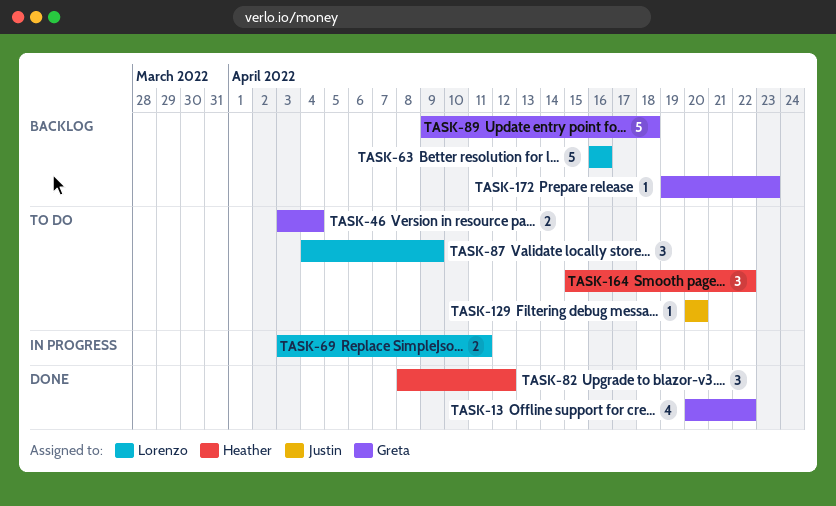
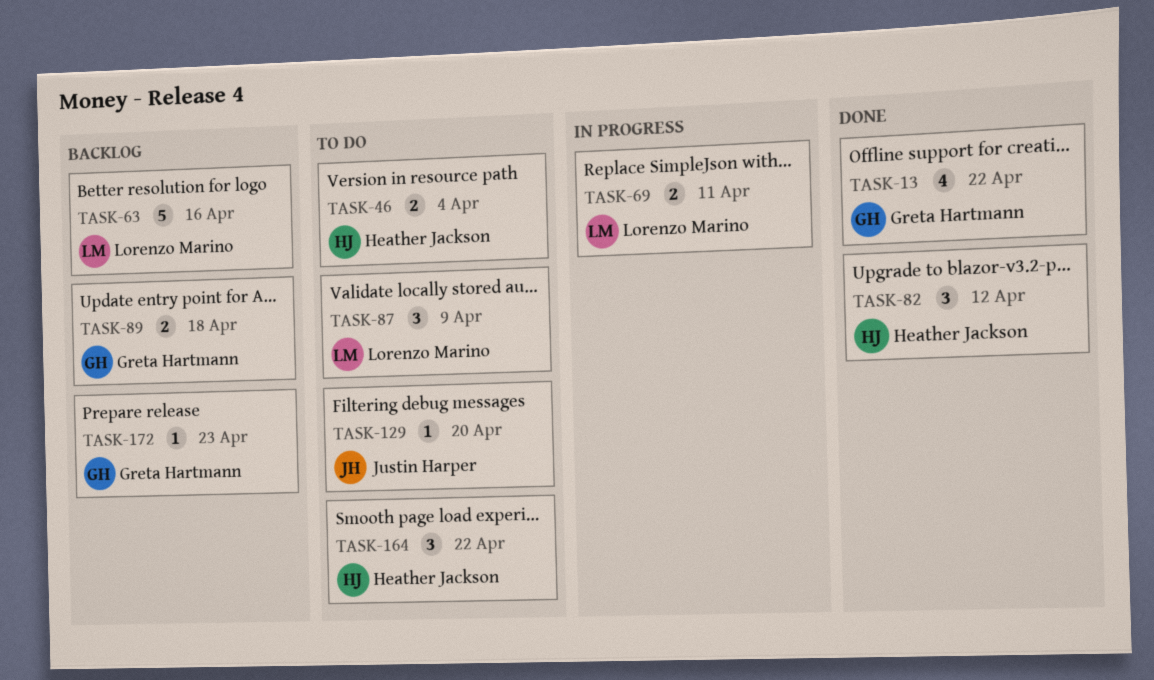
TASK-46, owner: Greta Hartmann -> Heather Jackson
TASK-89, estimate: 5 -> 2

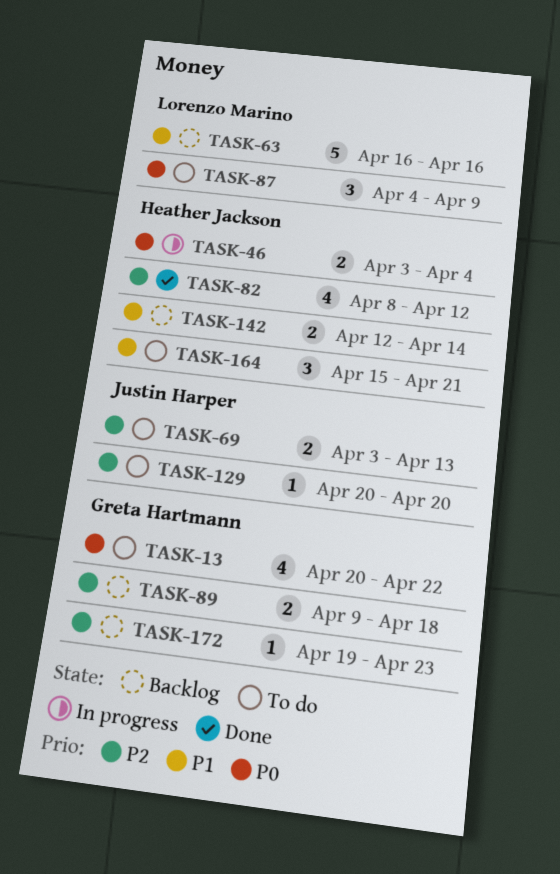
TASK-13, status: Done -> To do
TASK-46, status: To do -> In progress
TASK-69, status: In progress -> To do
TASK-69, owner: Lorenzo Marino -> Justin Harper
TASK-69, due: Apr 11 -> Apr 13
TASK-82, estimate: 3 -> 4
TASK-142: none -> present
TASK-164, due: Apr 22 -> Apr 21

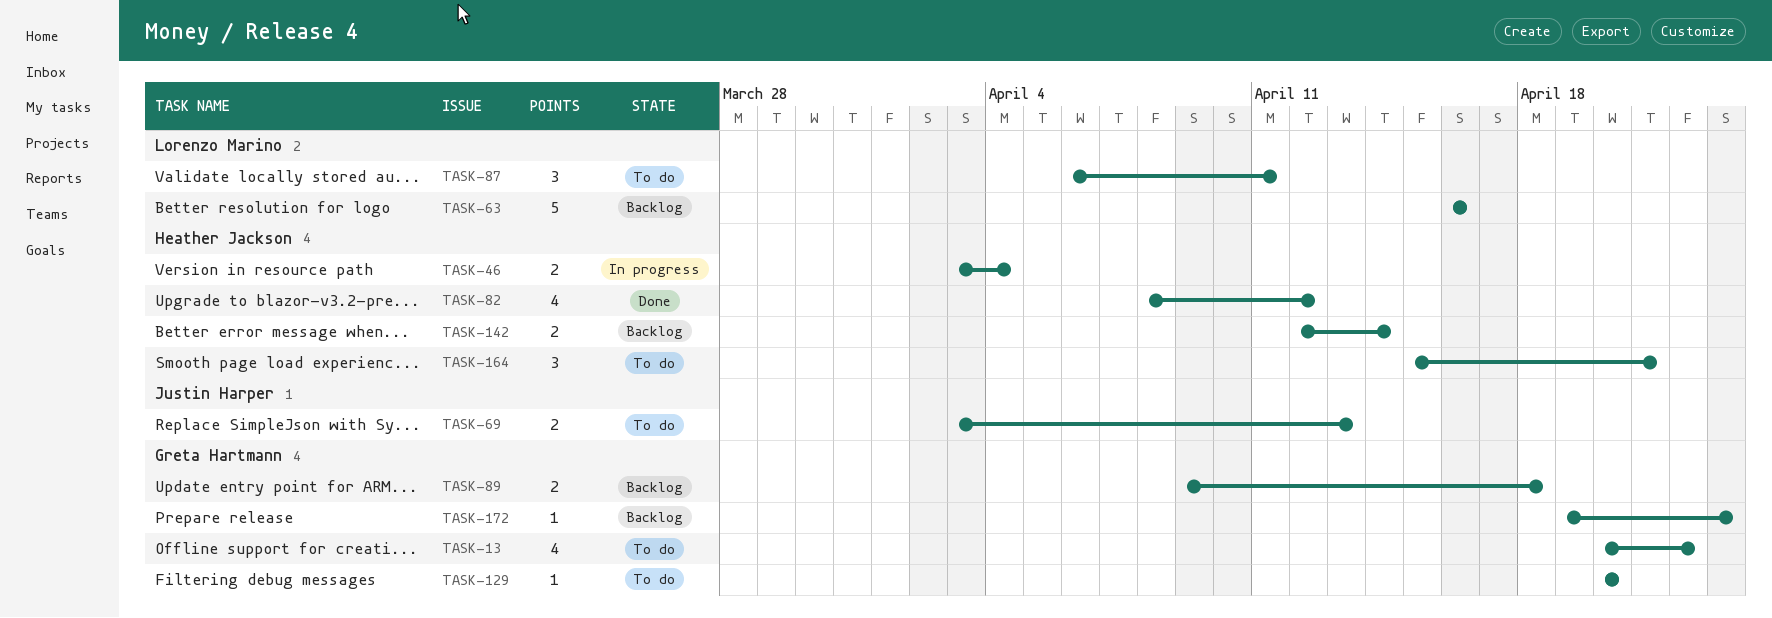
TASK-87, start: Apr 4 -> Apr 6
TASK-87, due: Apr 9 -> Apr 11
TASK-129, owner: Justin Harper -> Greta Hartmann

